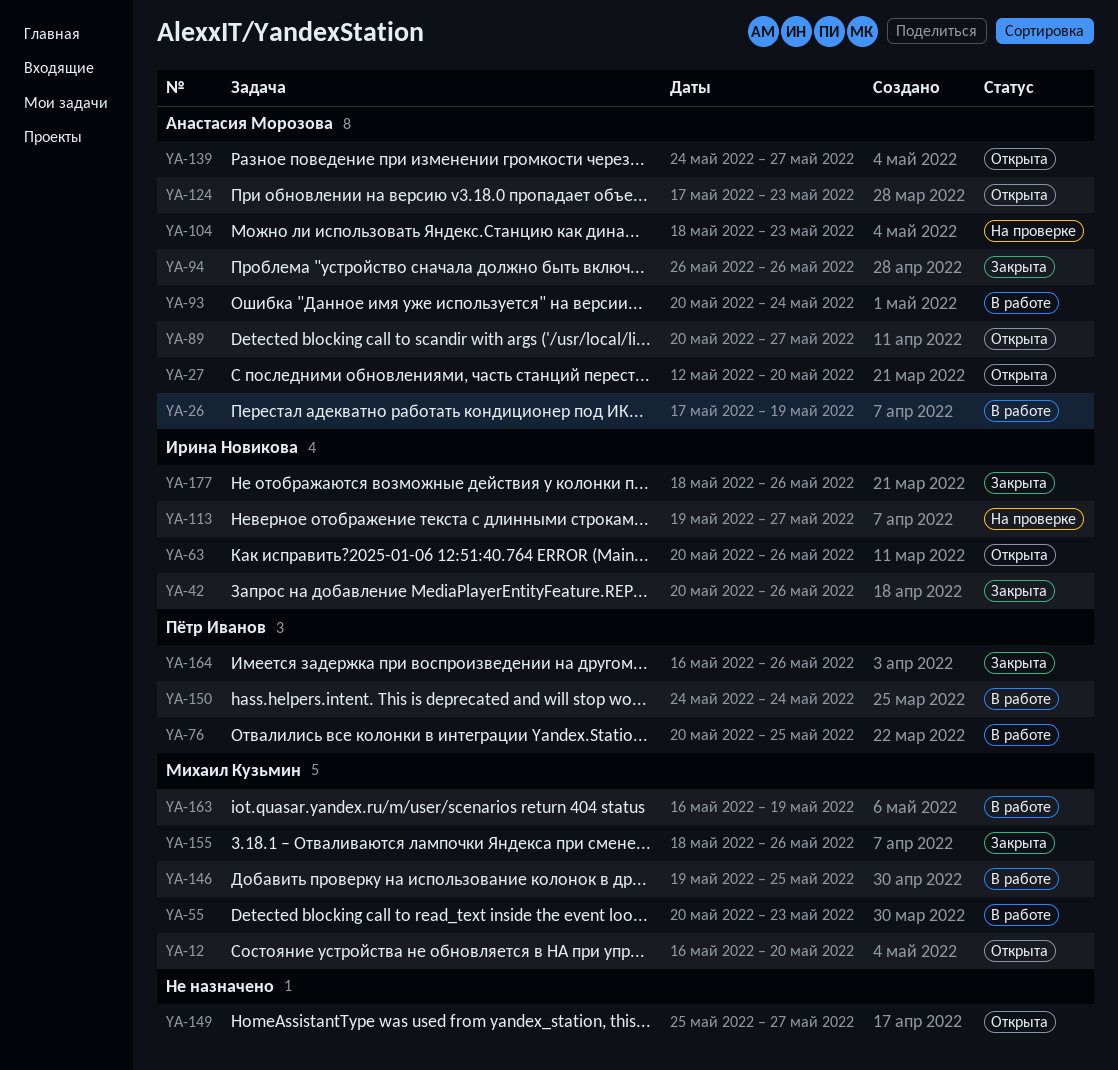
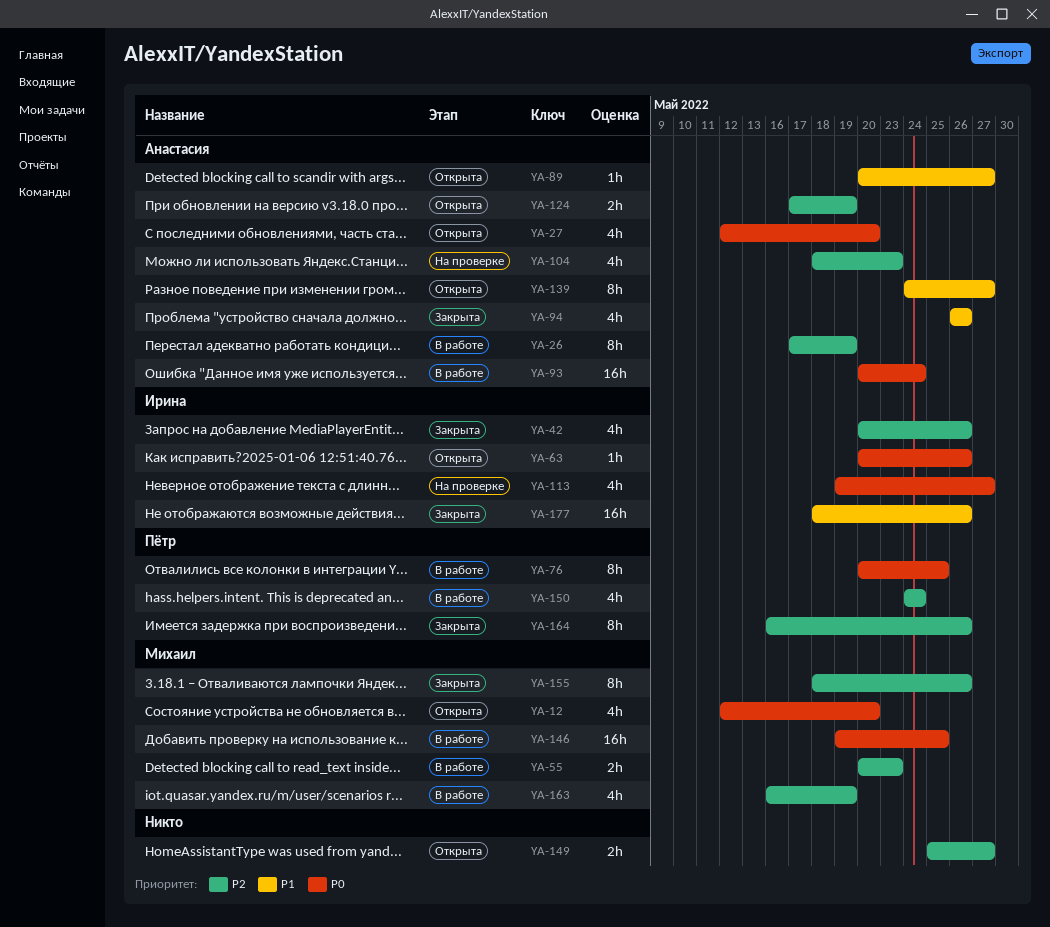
YA-12, start: May 16 -> May 12
YA-124, due: May 23 -> May 19

